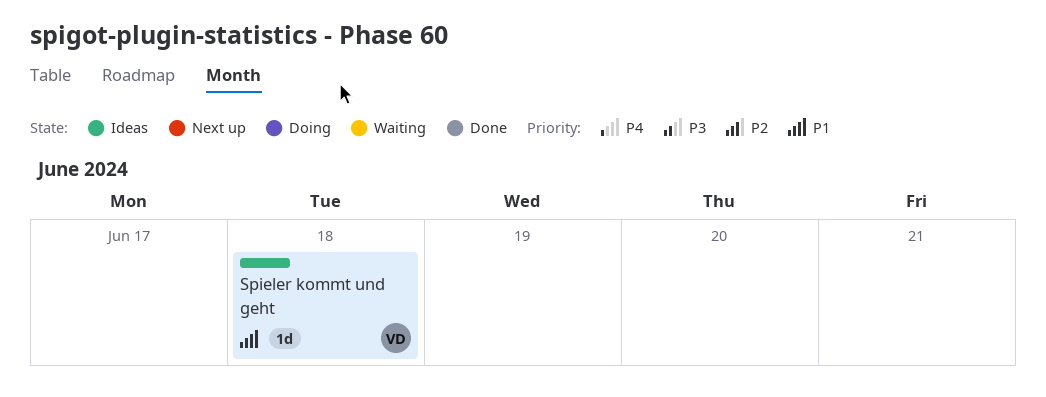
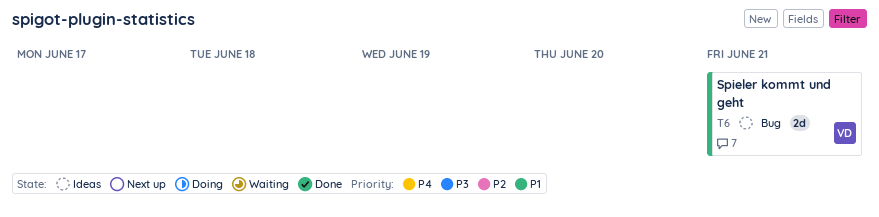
Spieler kommt und geht, estimate: 1d -> 2d
Spieler kommt und geht, due: Jun 18 -> Jun 21

